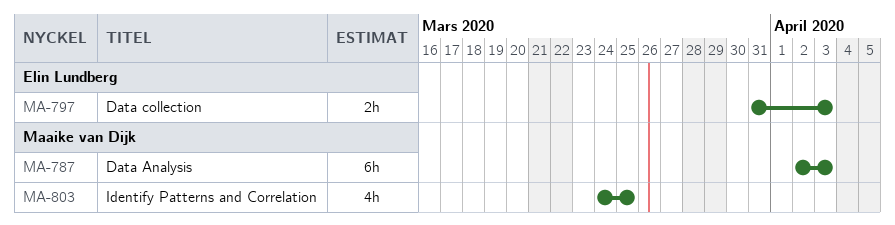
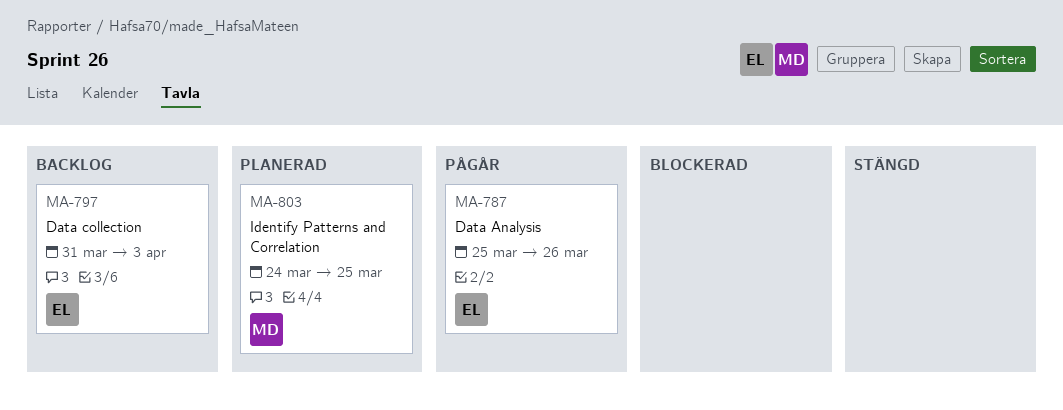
MA-787, owner: Maaike van Dijk -> Elin Lundberg
MA-787, start: Apr 2 -> Mar 25
MA-787, due: Apr 3 -> Mar 26

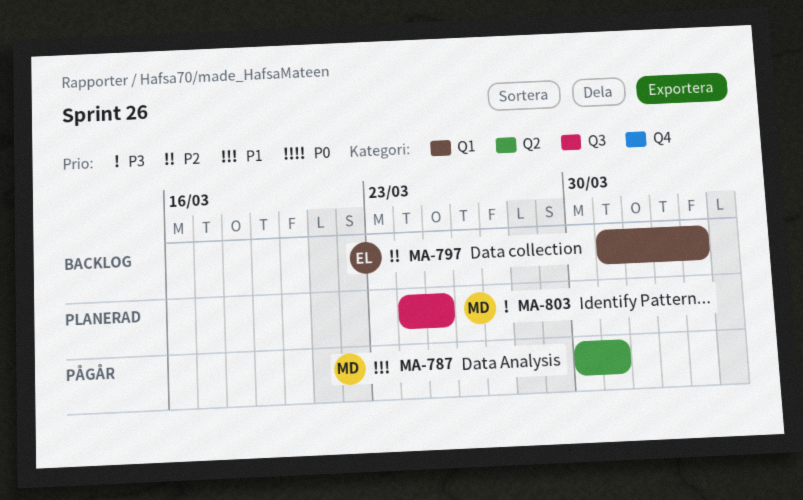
MA-787, owner: EL -> MD
MA-787, start: Mar 25 -> Mar 30
MA-787, due: Mar 26 -> Mar 31

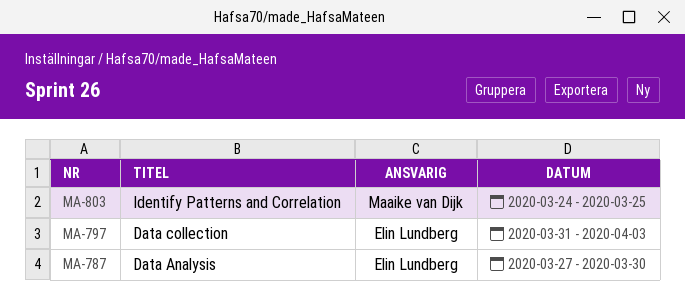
MA-787, owner: Maaike van Dijk -> Elin Lundberg
MA-787, start: Mar 30 -> Mar 27
MA-787, due: Mar 31 -> Mar 30

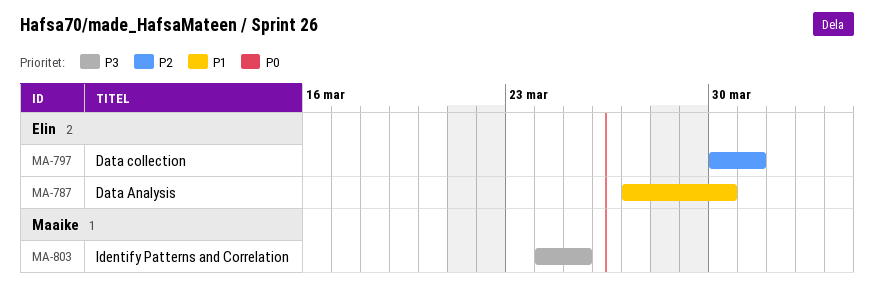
MA-797, start: Mar 31 -> Mar 30
MA-797, due: Apr 3 -> Mar 31

